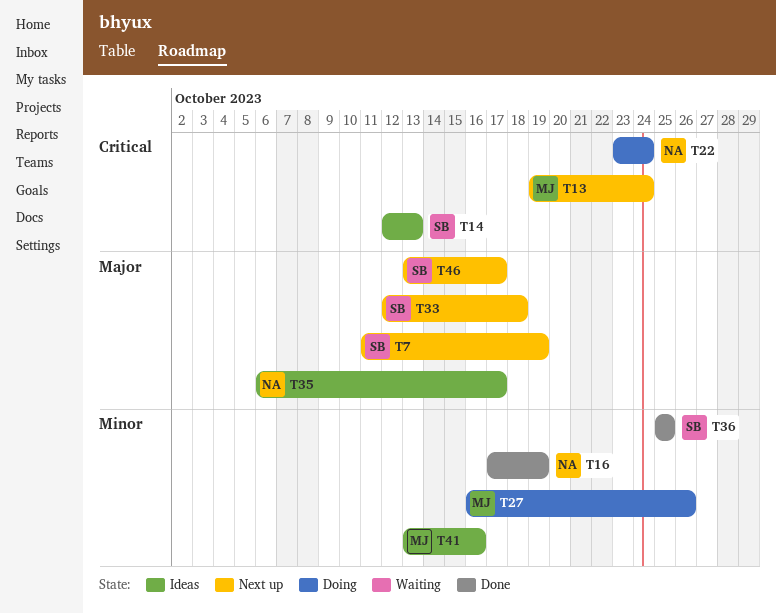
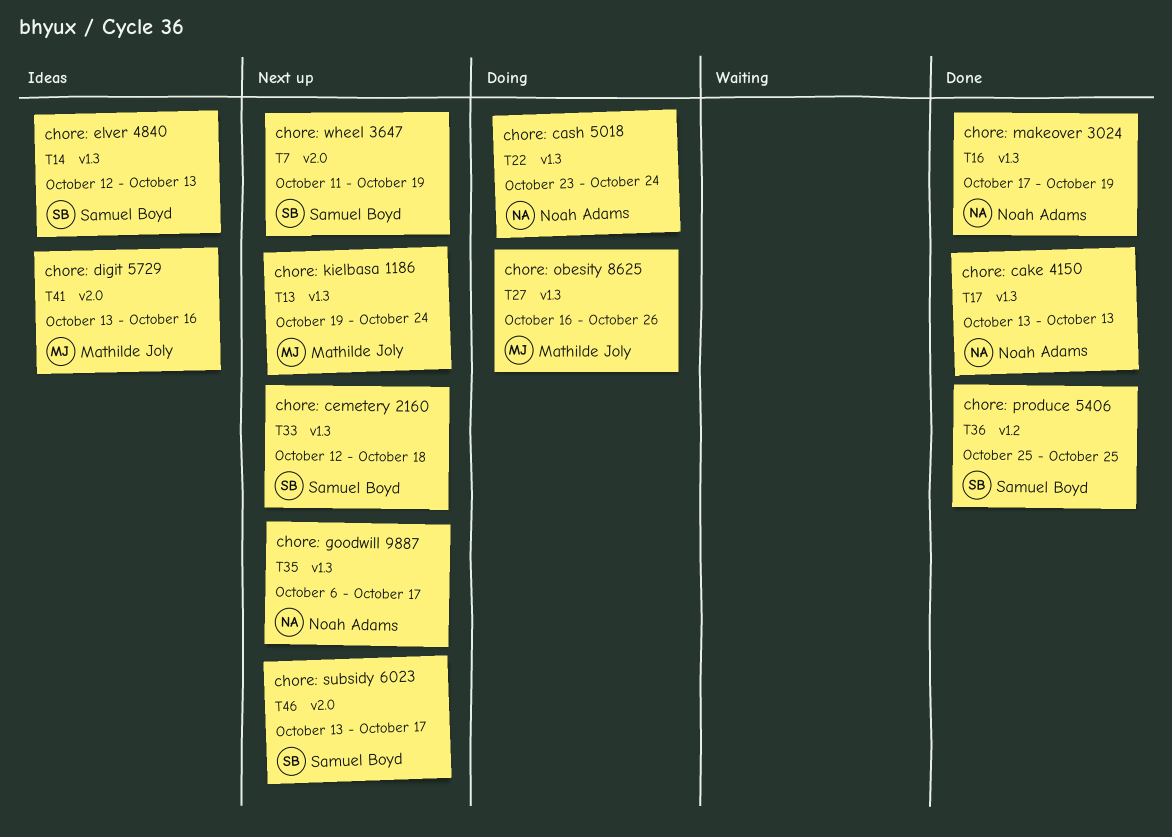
T17: none -> present
T35, status: Ideas -> Next up

